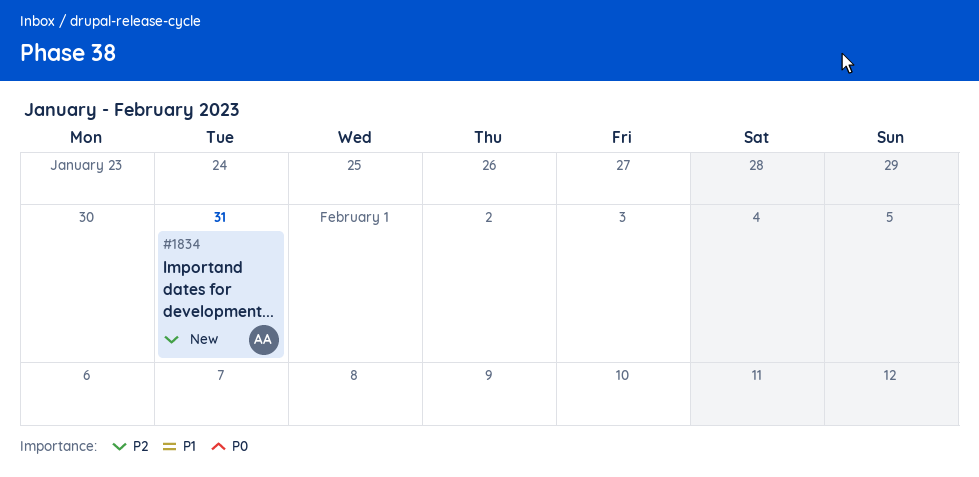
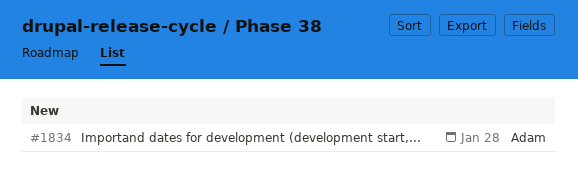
#1834, due: Jan 31 -> Jan 28

